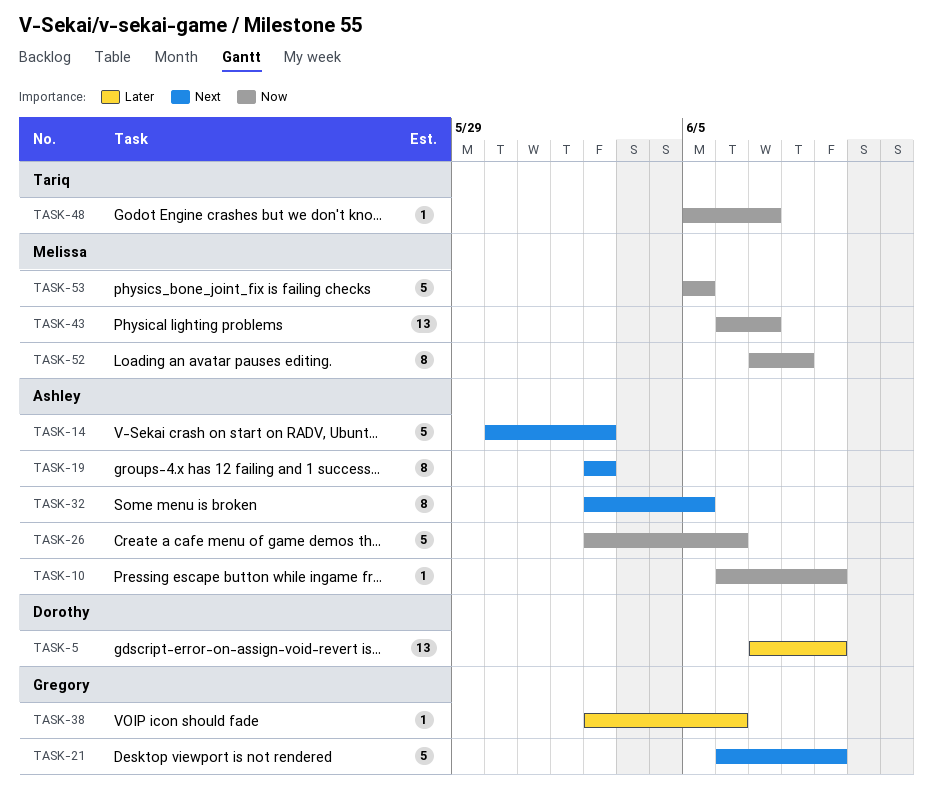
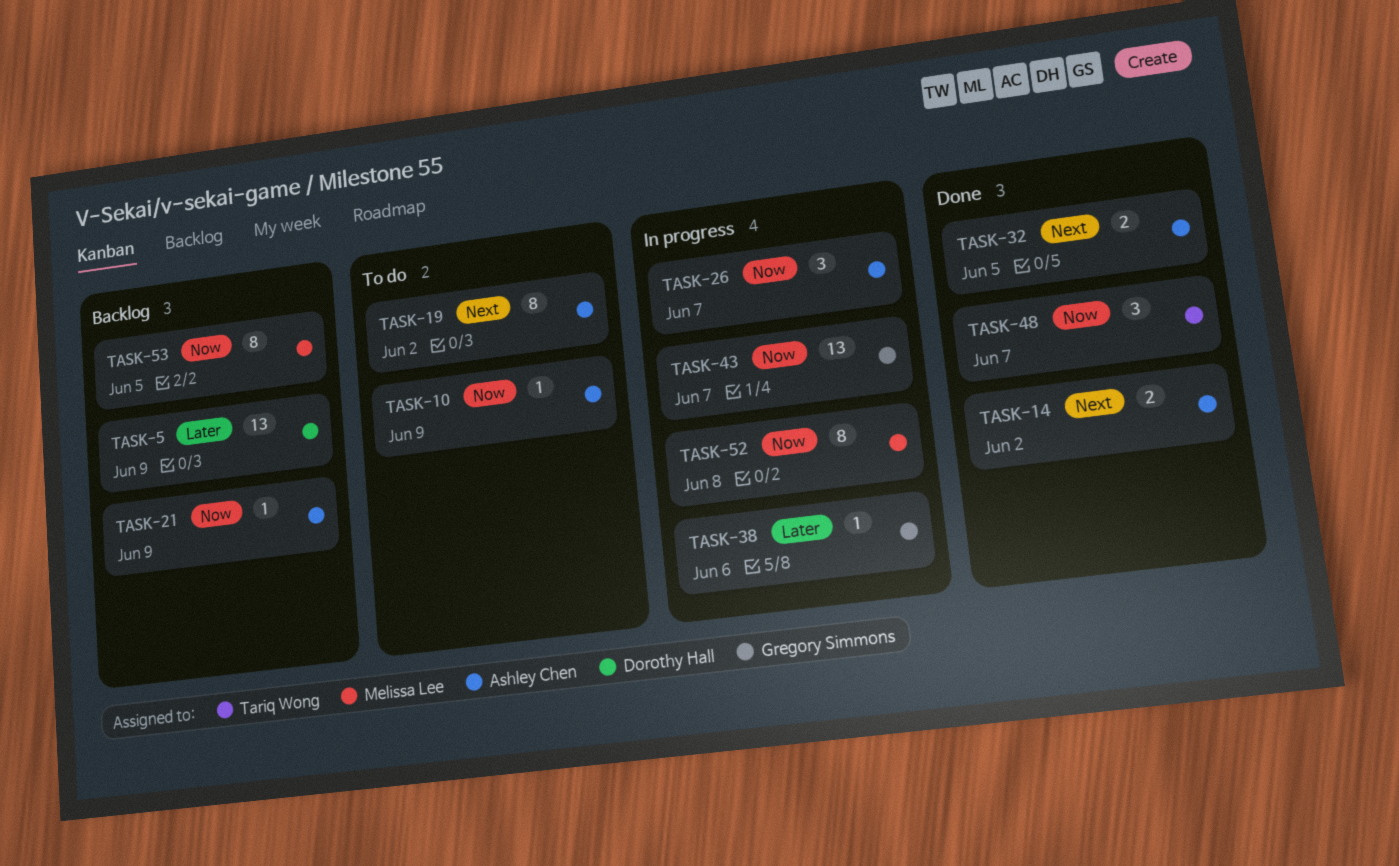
TASK-14, estimate: 5 -> 2
TASK-21, owner: Gregory Simmons -> Ashley Chen
TASK-21, priority: Next -> Now
TASK-21, estimate: 5 -> 1
TASK-26, estimate: 5 -> 3
TASK-26, due: Jun 6 -> Jun 7
TASK-32, estimate: 8 -> 2
TASK-43, owner: Melissa Lee -> Gregory Simmons
TASK-48, estimate: 1 -> 3
TASK-53, estimate: 5 -> 8

